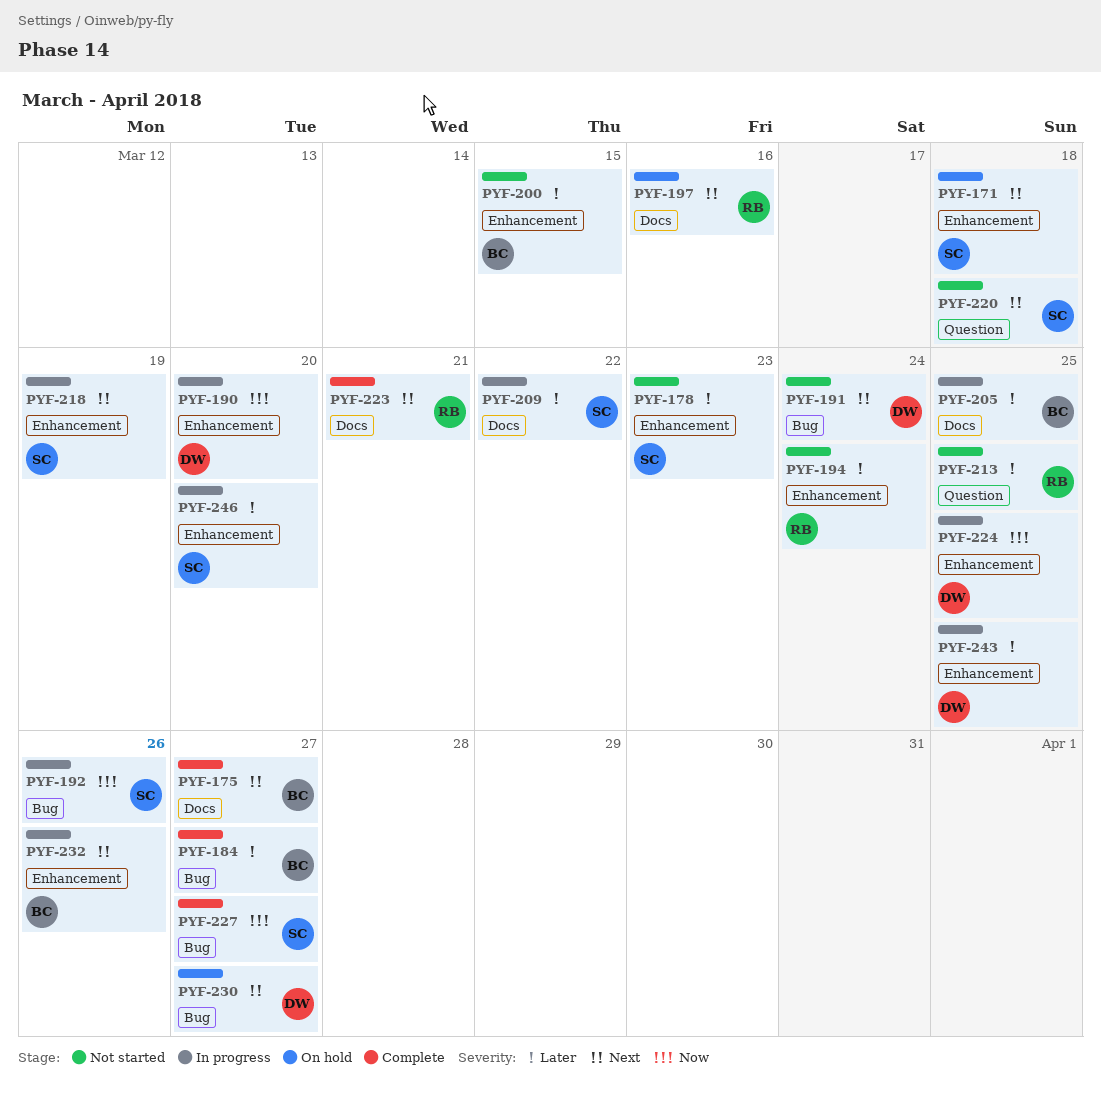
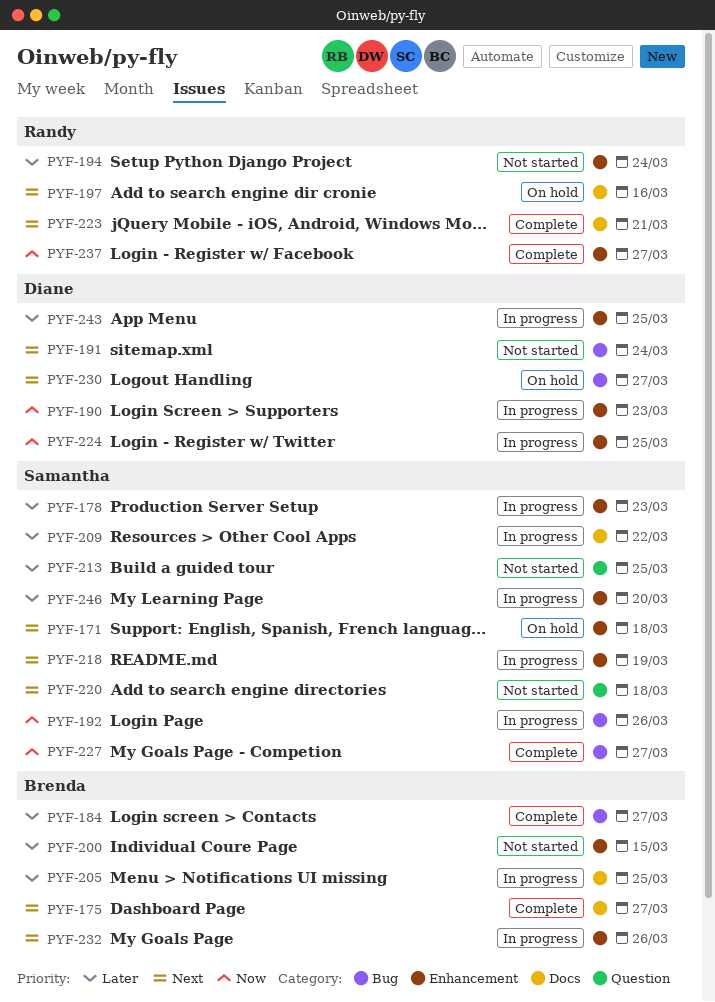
PYF-178, status: Not started -> In progress
PYF-190, due: Mar 20 -> Mar 23
PYF-213, owner: Randy -> Samantha
PYF-237: none -> present

